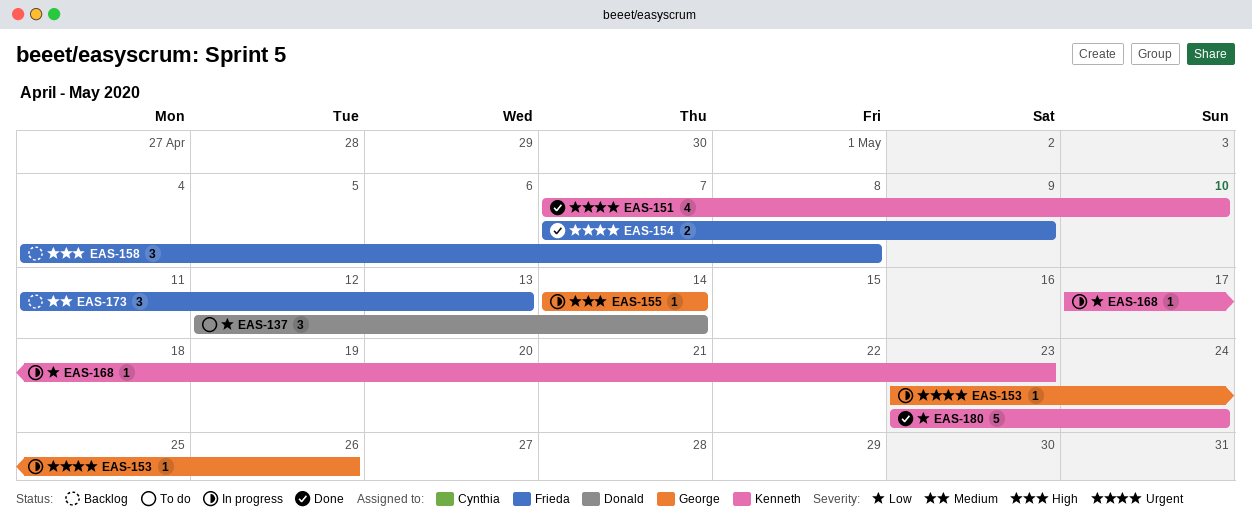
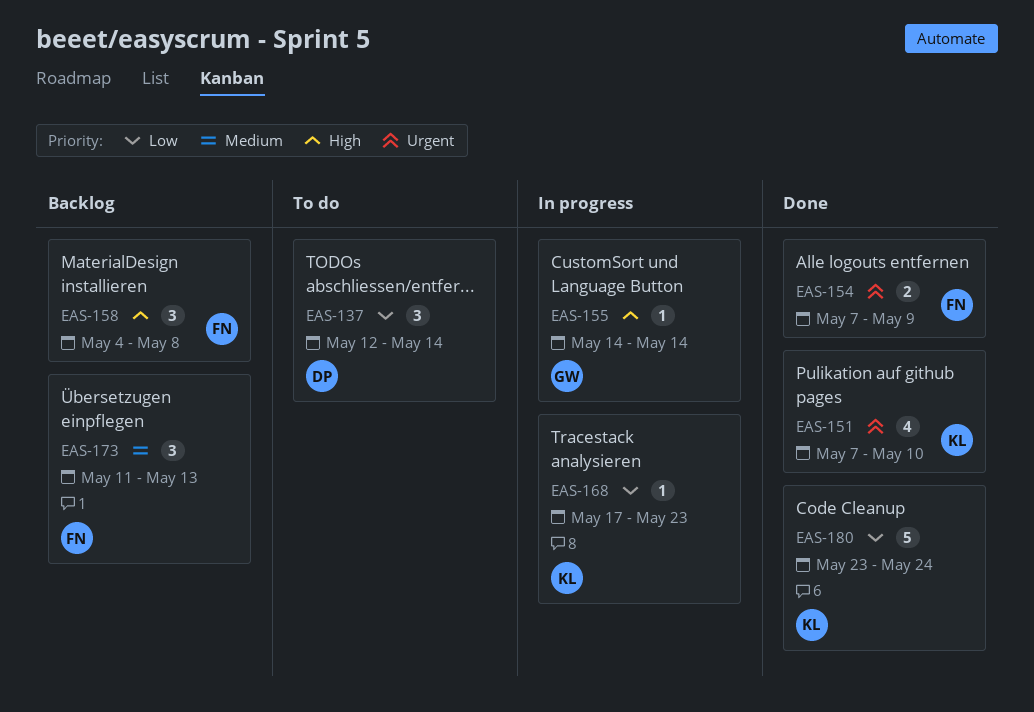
EAS-153: present -> none

